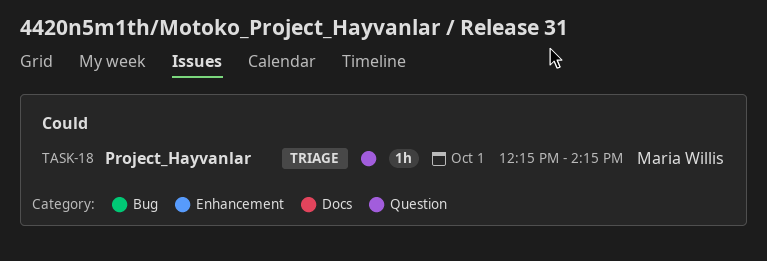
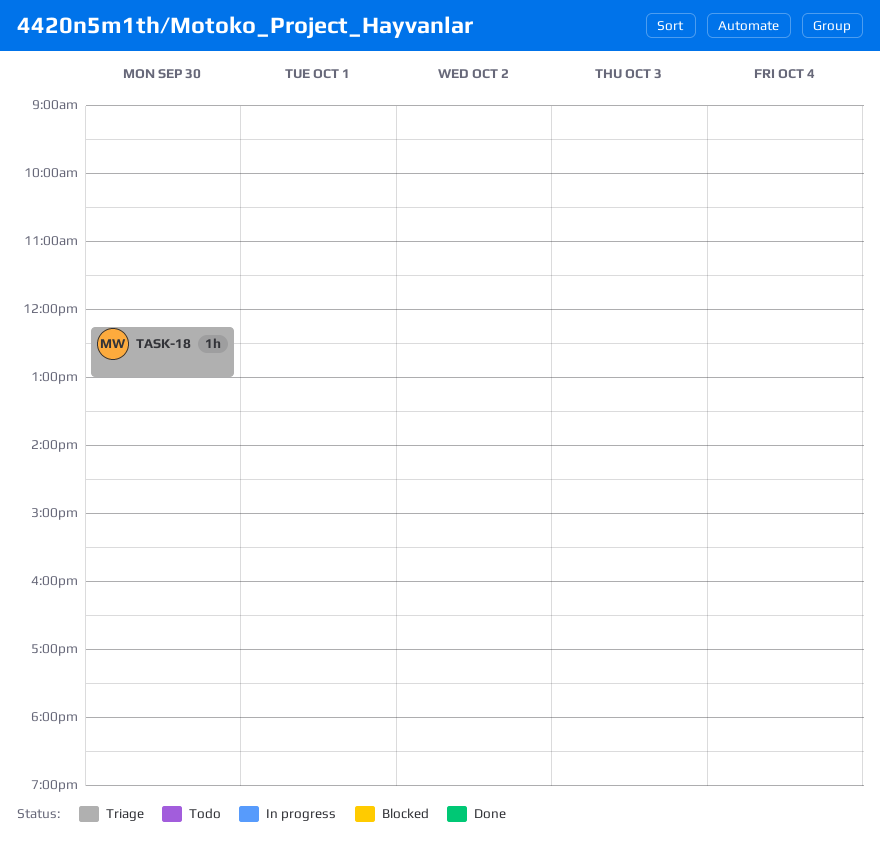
TASK-18, day: Oct 1 -> Sep 30
TASK-18, ends: 14:15 -> 13:00

